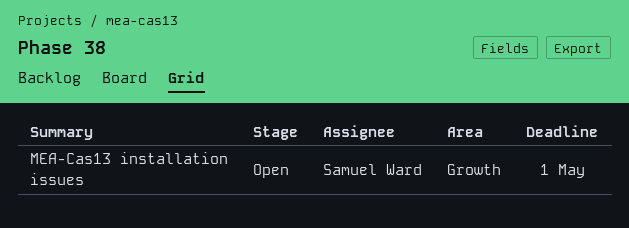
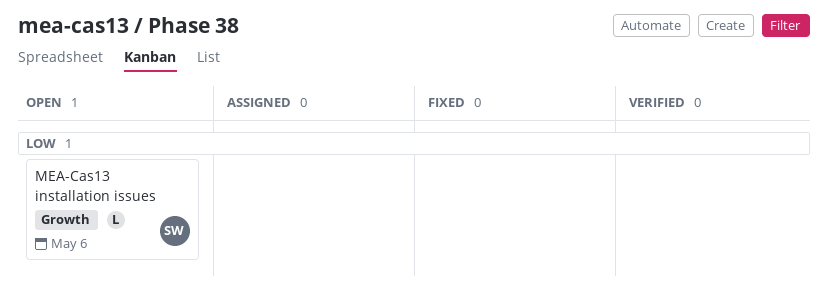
MEA-Cas13 installation issues, due: May 1 -> May 6

